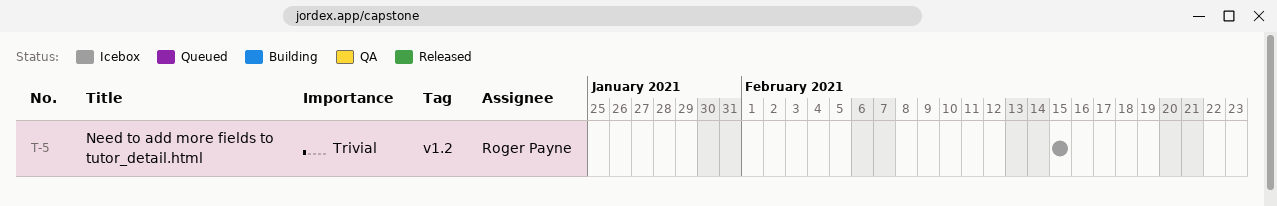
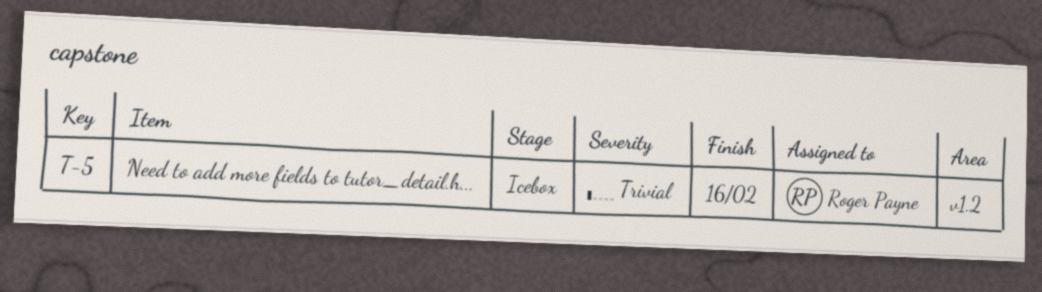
T-5, due: Feb 15 -> Feb 16

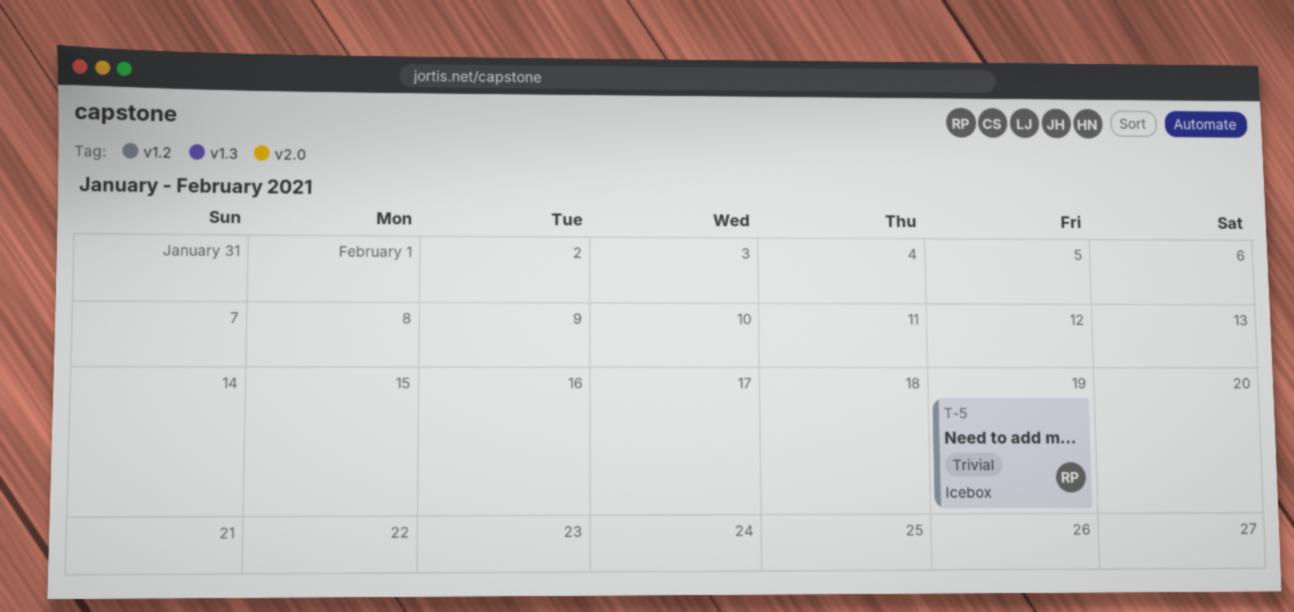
T-5, due: Feb 16 -> Feb 19

